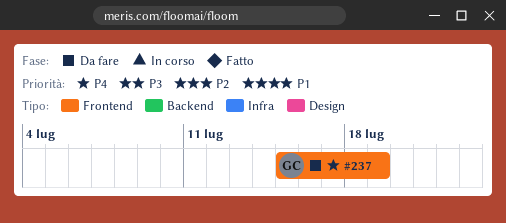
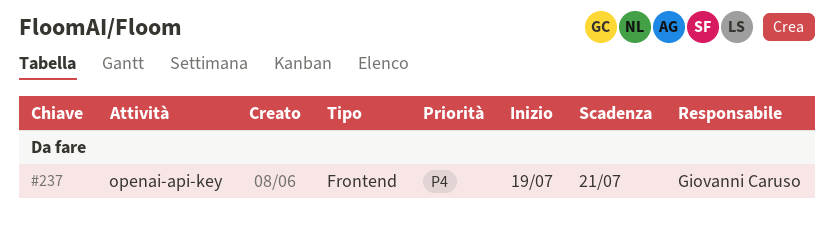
#237, start: Jul 15 -> Jul 19
#237, due: Jul 19 -> Jul 21

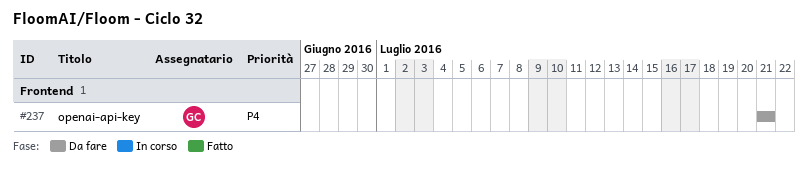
#237, start: Jul 19 -> Jul 21

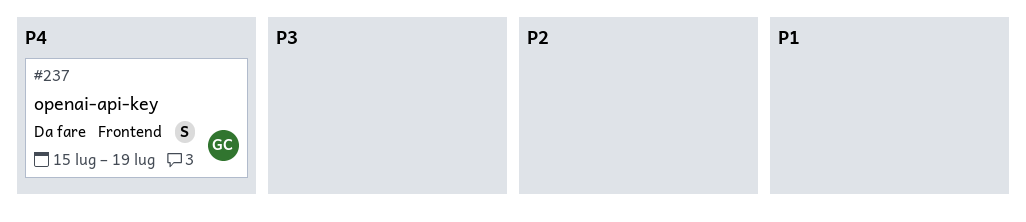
#237, start: Jul 21 -> Jul 15
#237, due: Jul 21 -> Jul 19

